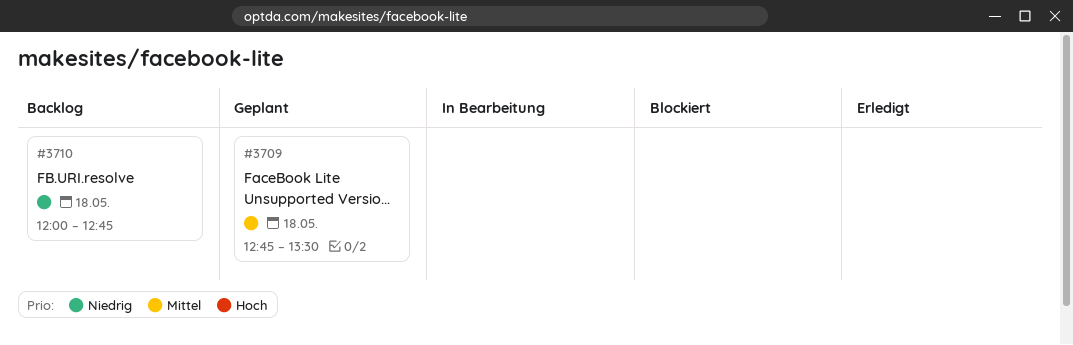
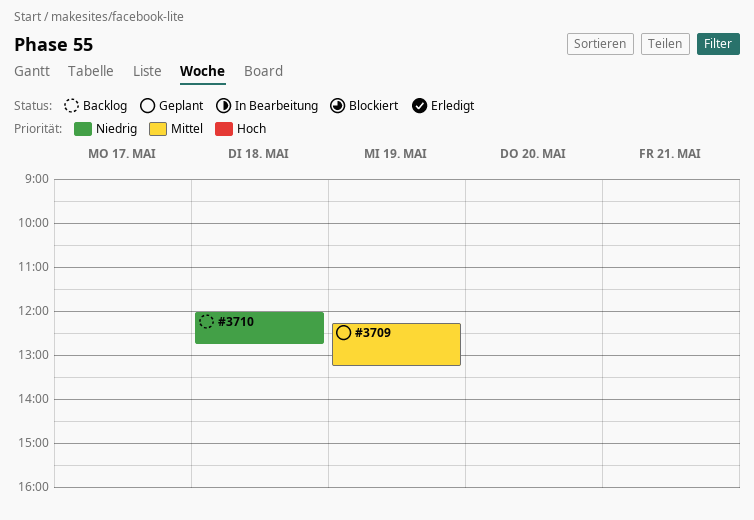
#3709, day: May 18 -> May 19
#3709, begins: 12:45 -> 12:15
#3709, ends: 13:30 -> 13:15

